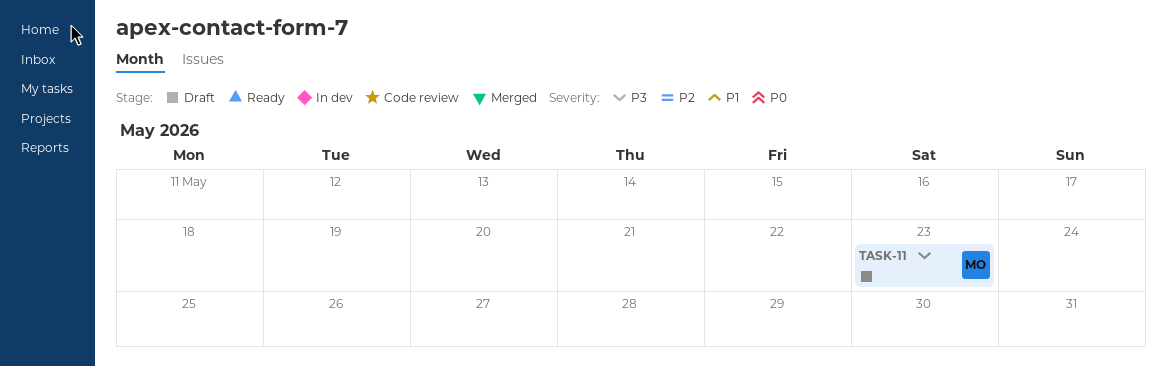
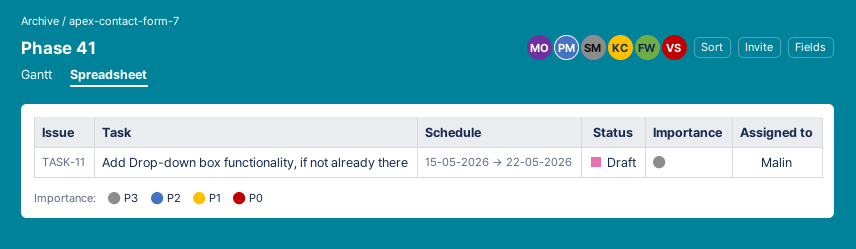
TASK-11, due: May 23 -> May 22

